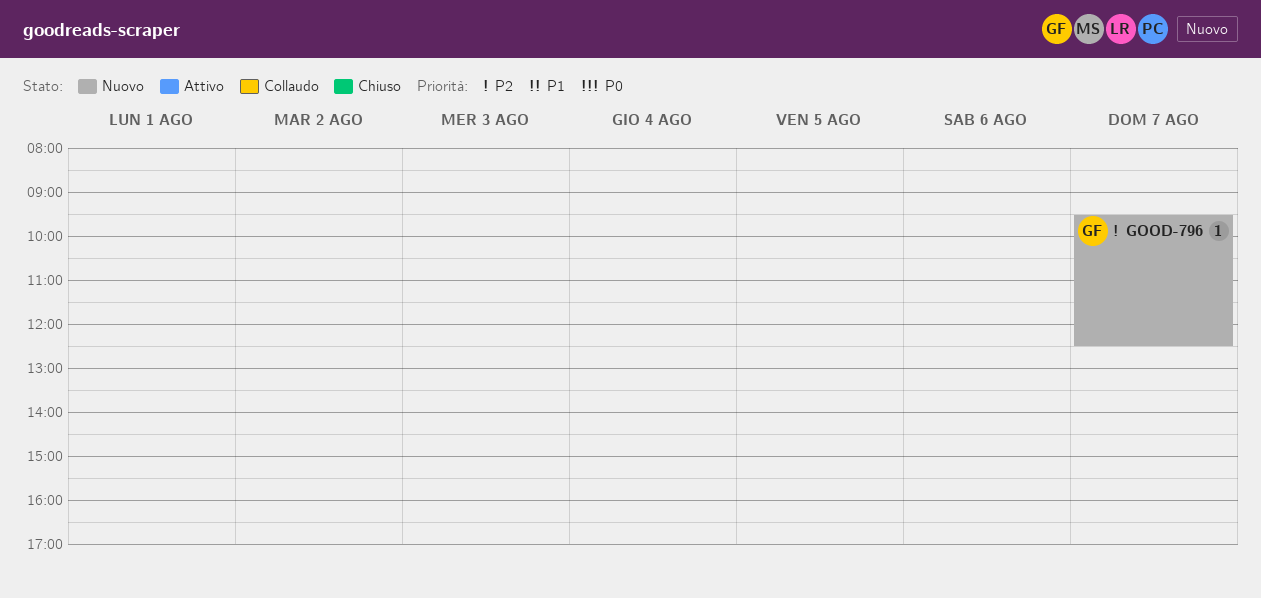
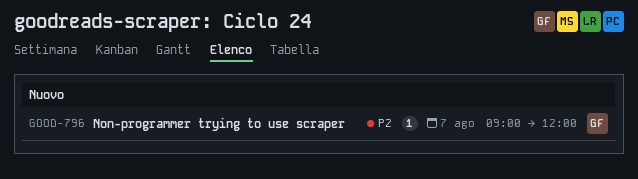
GOOD-796, begins: 09:30 -> 09:00
GOOD-796, ends: 12:30 -> 12:00

